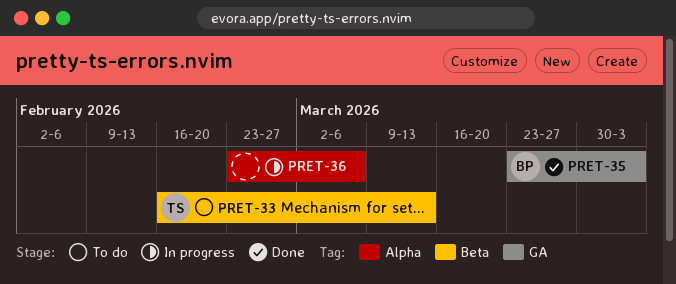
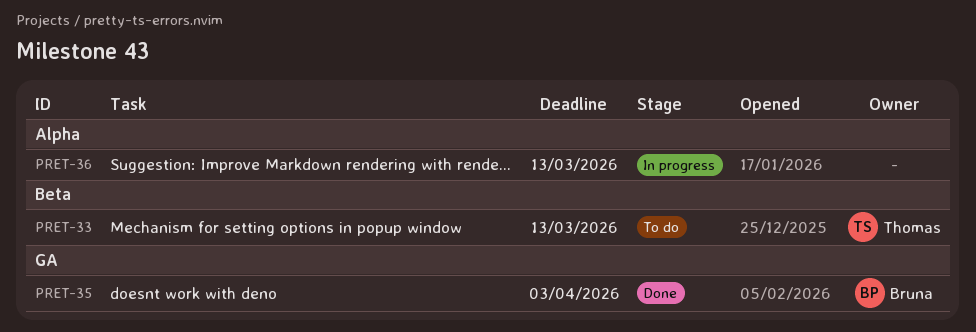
PRET-36, due: Mar 6 -> Mar 13

